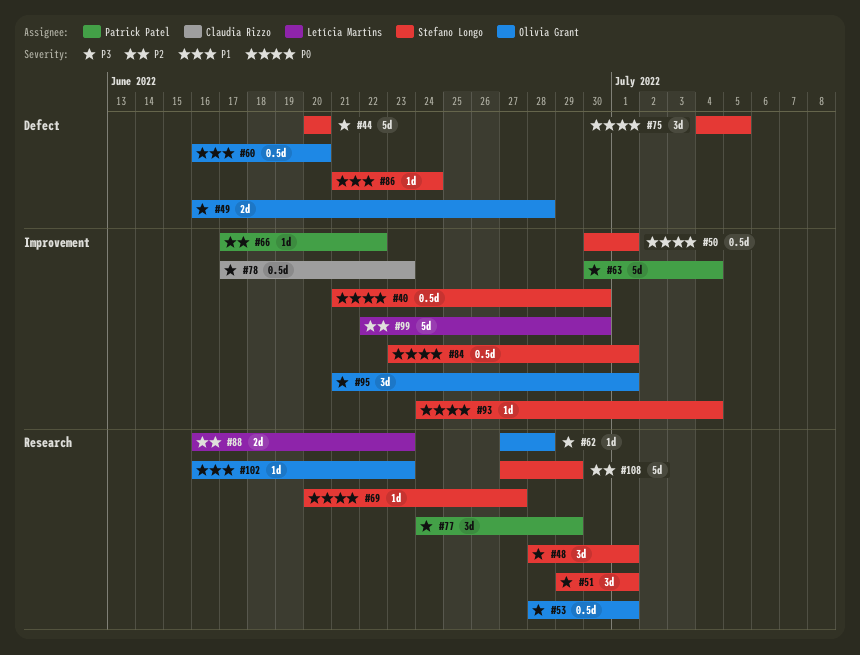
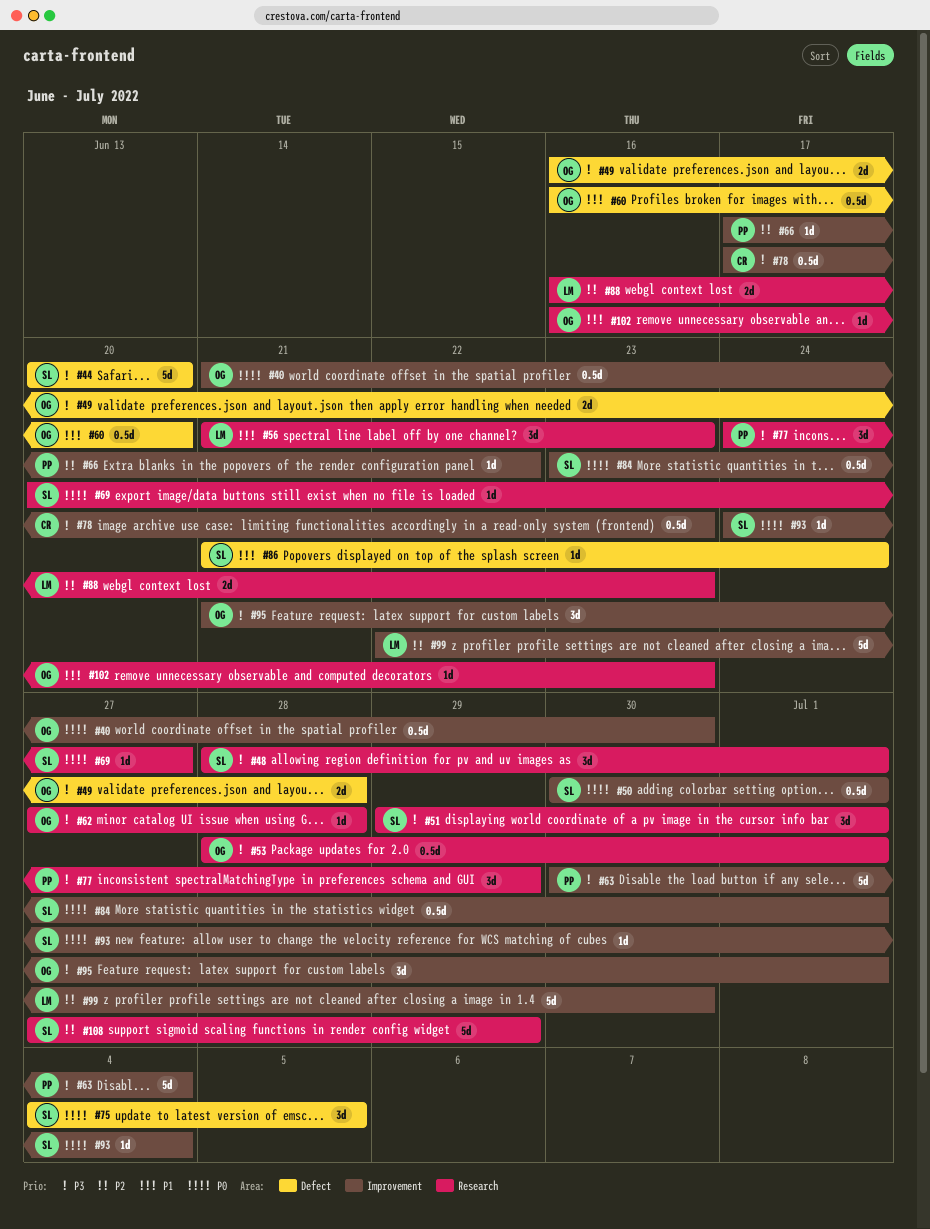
#40, owner: Stefano Longo -> Olivia Grant
#56: none -> present

